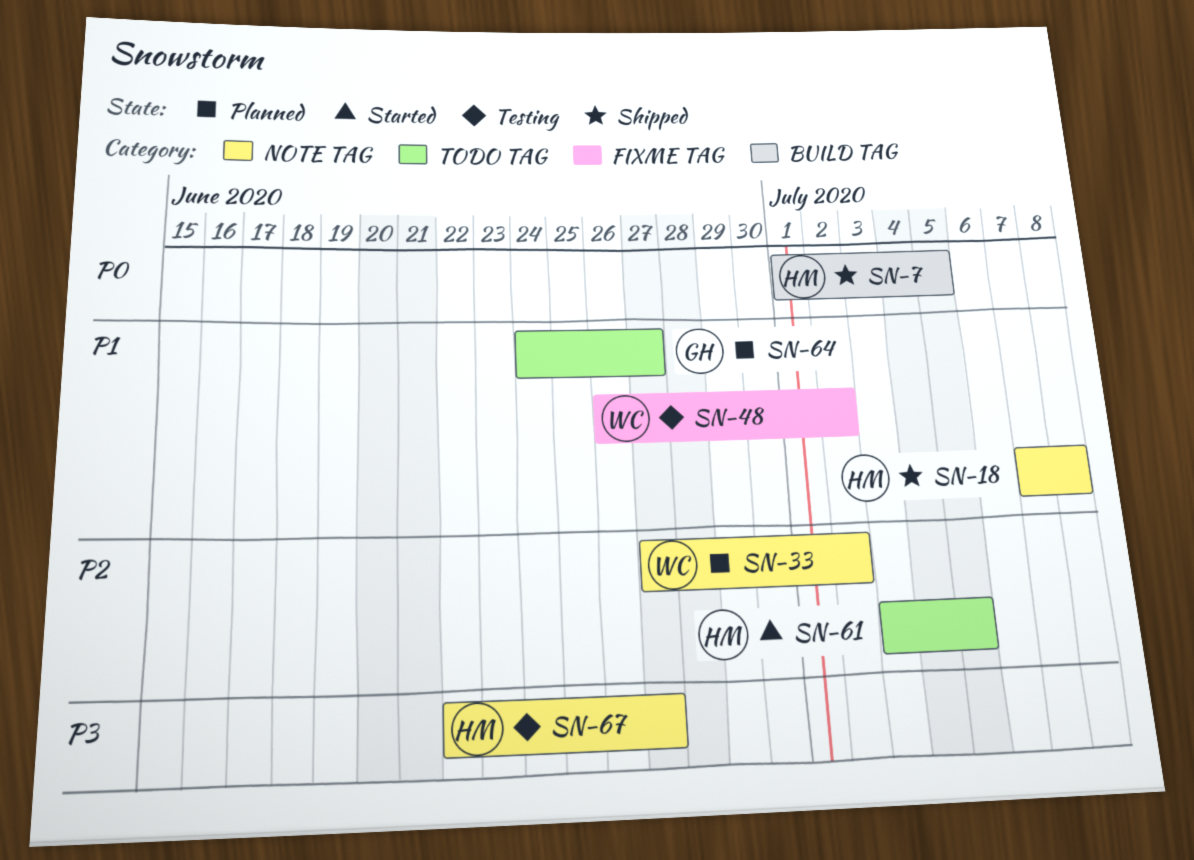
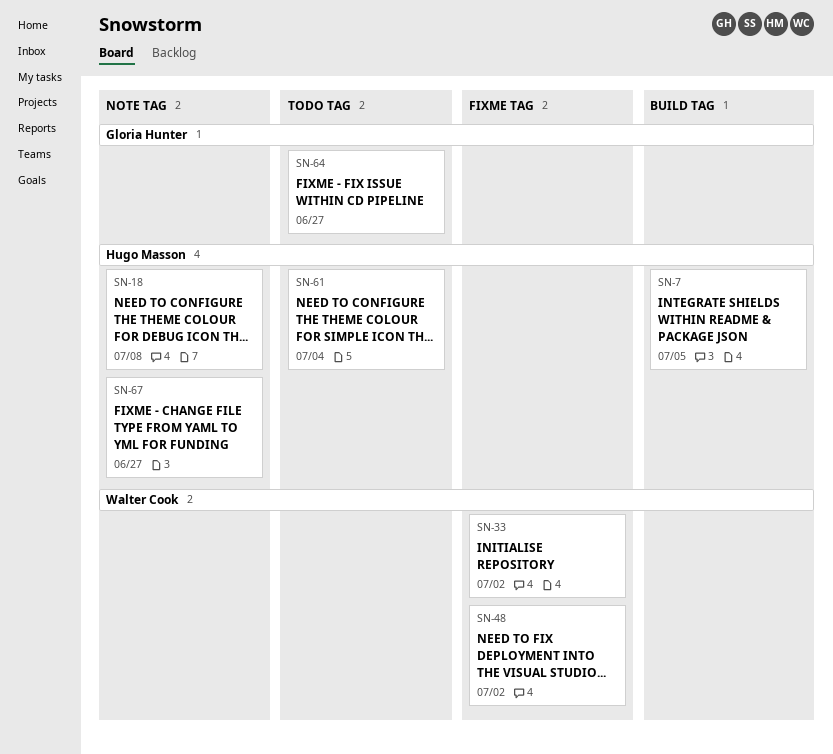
SN-33, label: NOTE TAG -> FIXME TAG
SN-61, due: Jul 5 -> Jul 4

